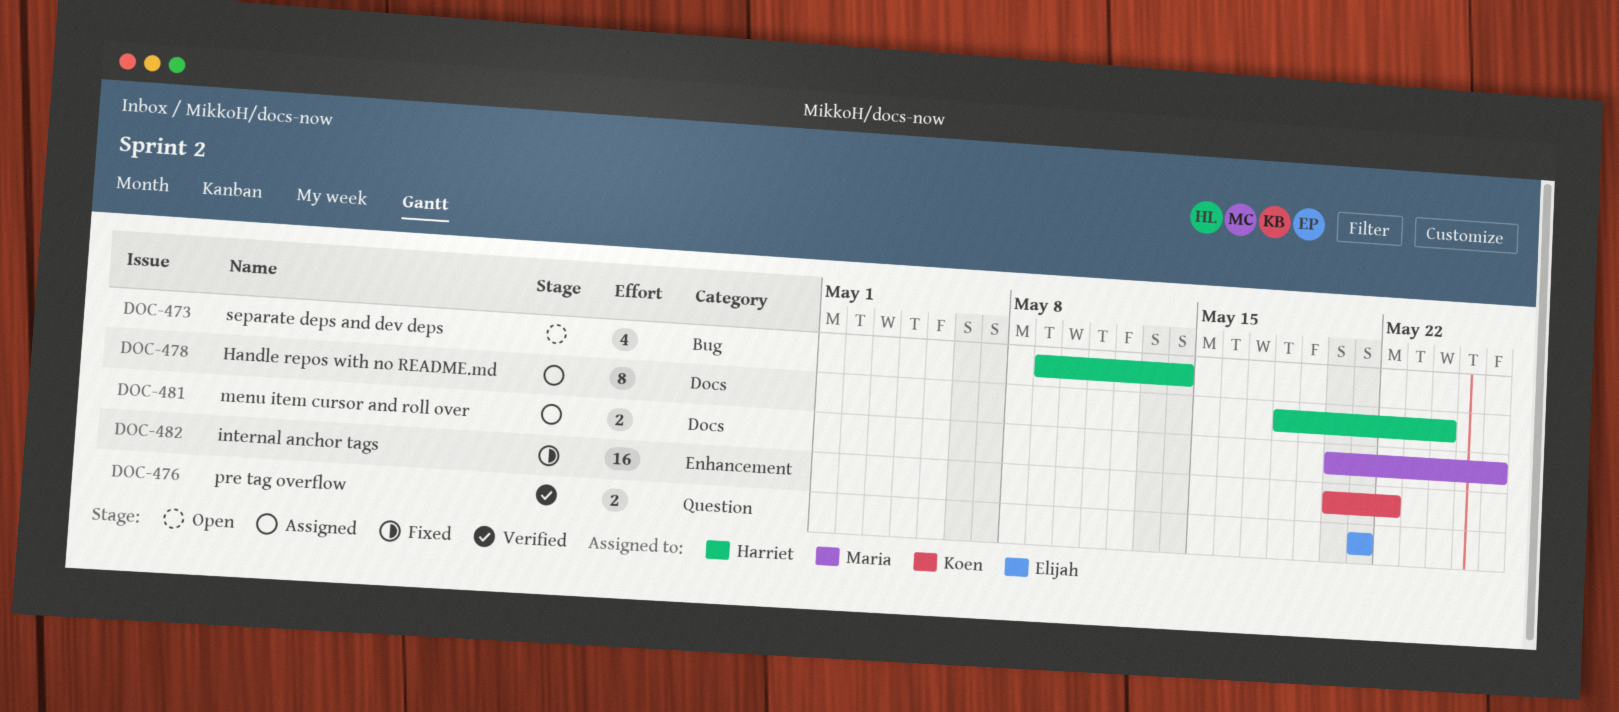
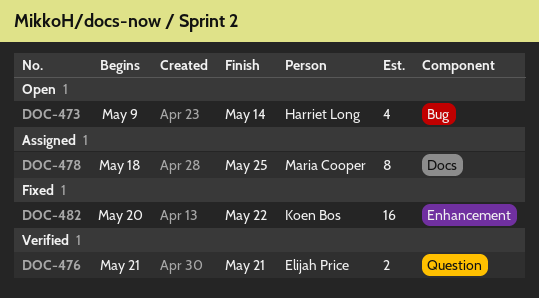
DOC-478, owner: Harriet Long -> Maria Cooper
DOC-478, due: May 24 -> May 25
DOC-481: present -> none

